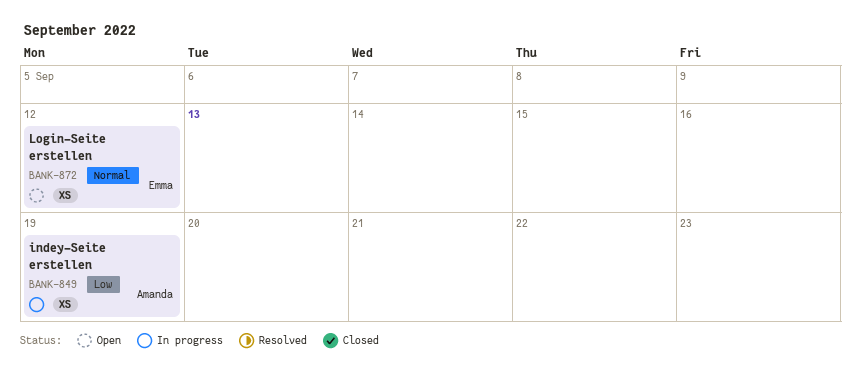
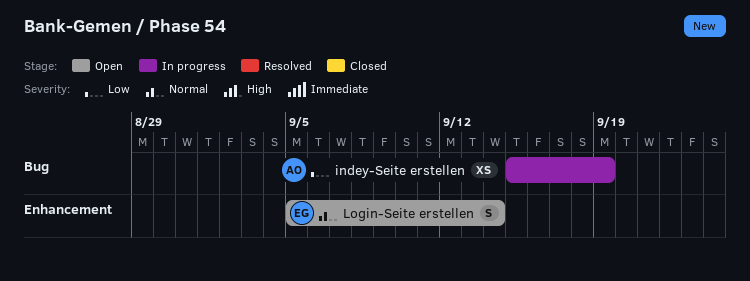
Login-Seite erstellen, estimate: XS -> S
Login-Seite erstellen, due: Sep 12 -> Sep 14

